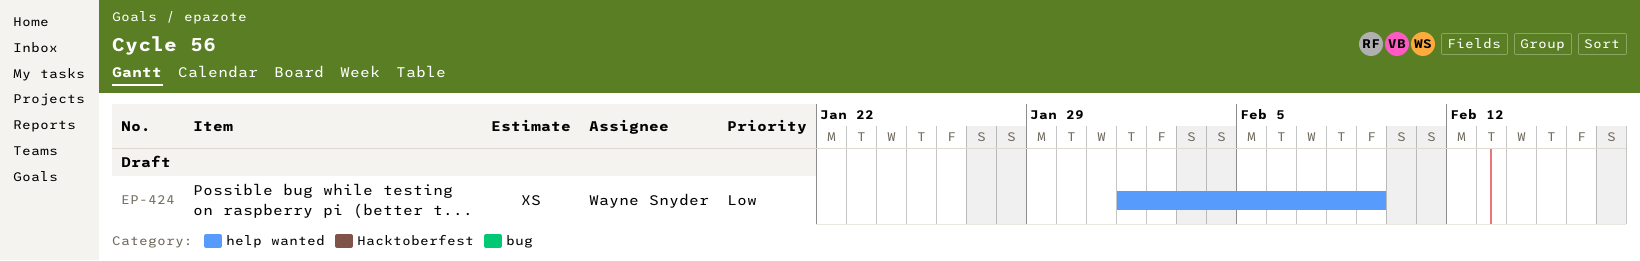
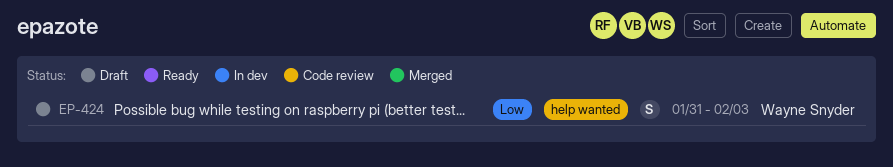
EP-424, estimate: XS -> S
EP-424, start: Feb 1 -> Jan 31
EP-424, due: Feb 9 -> Feb 3

